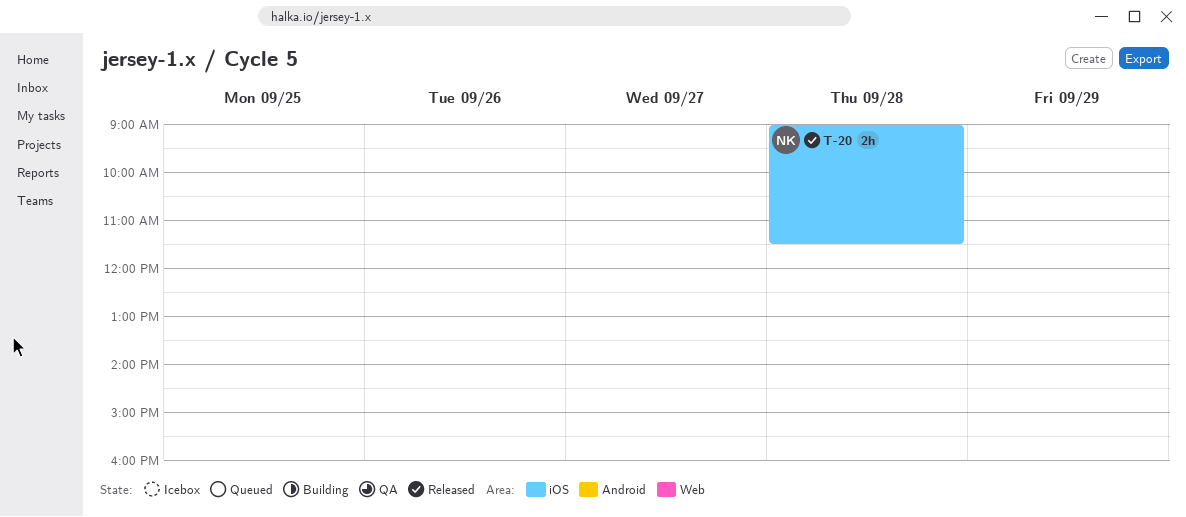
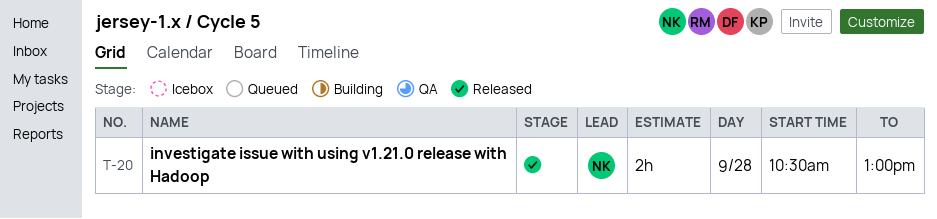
T-20, begins: 09:00 -> 10:30
T-20, ends: 11:30 -> 13:00

